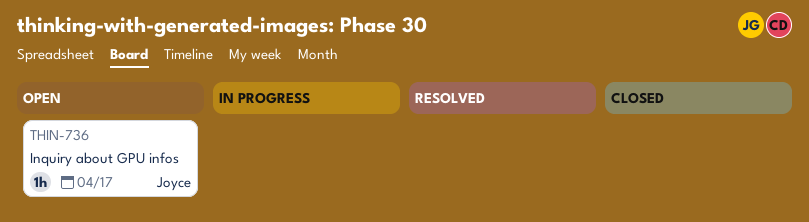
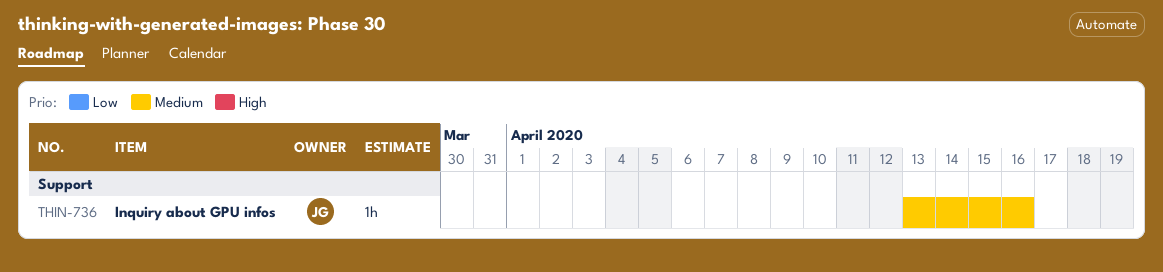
THIN-736, due: Apr 17 -> Apr 16

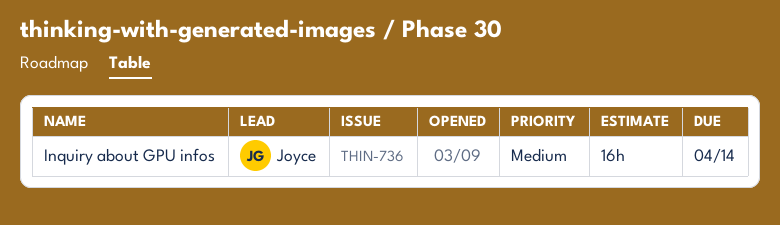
THIN-736, estimate: 1h -> 16h
THIN-736, due: Apr 16 -> Apr 14

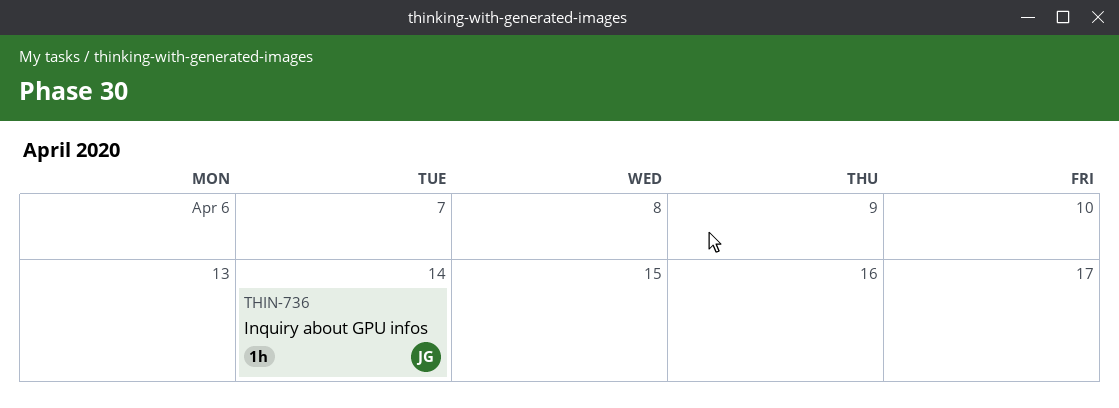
THIN-736, estimate: 16h -> 1h

